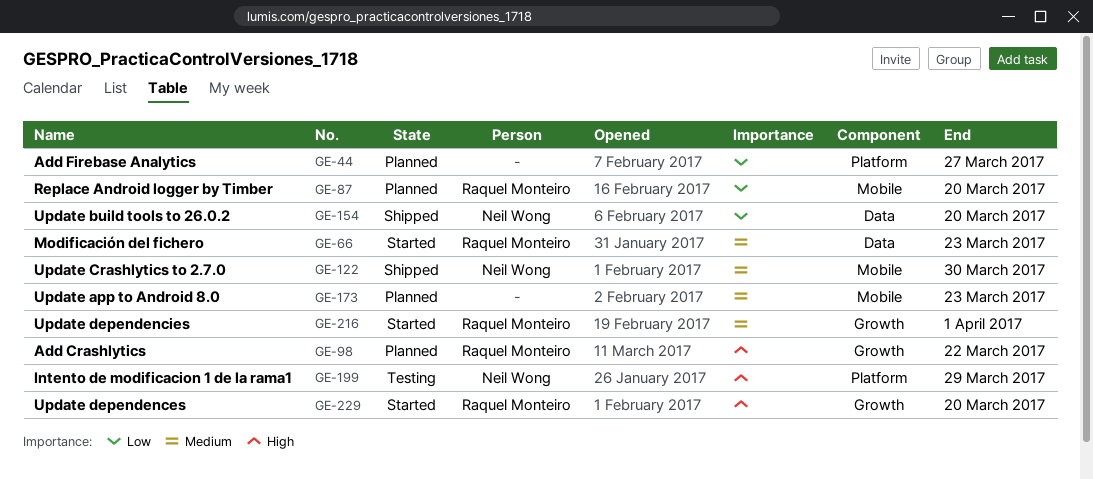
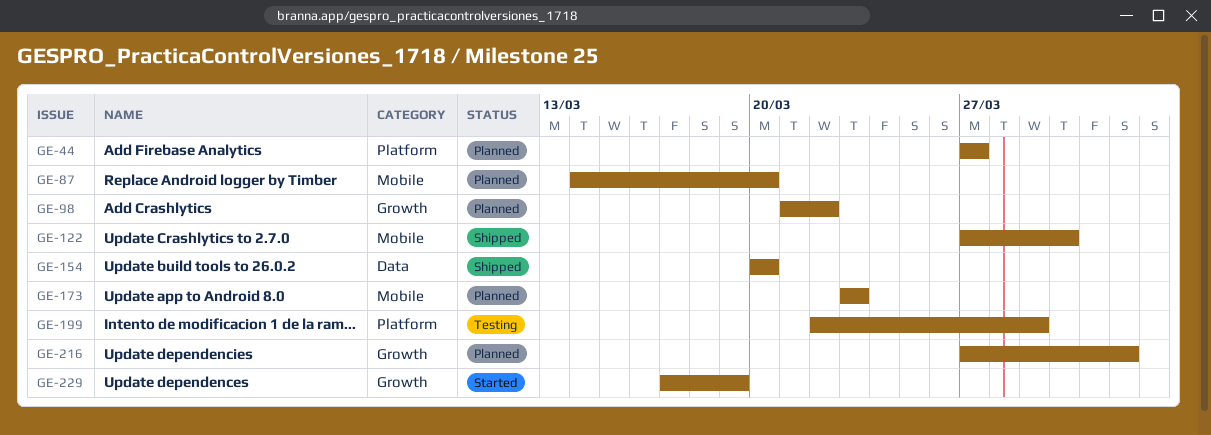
GE-66: present -> none
GE-216, status: Started -> Planned
GE-229, due: Mar 20 -> Mar 19

